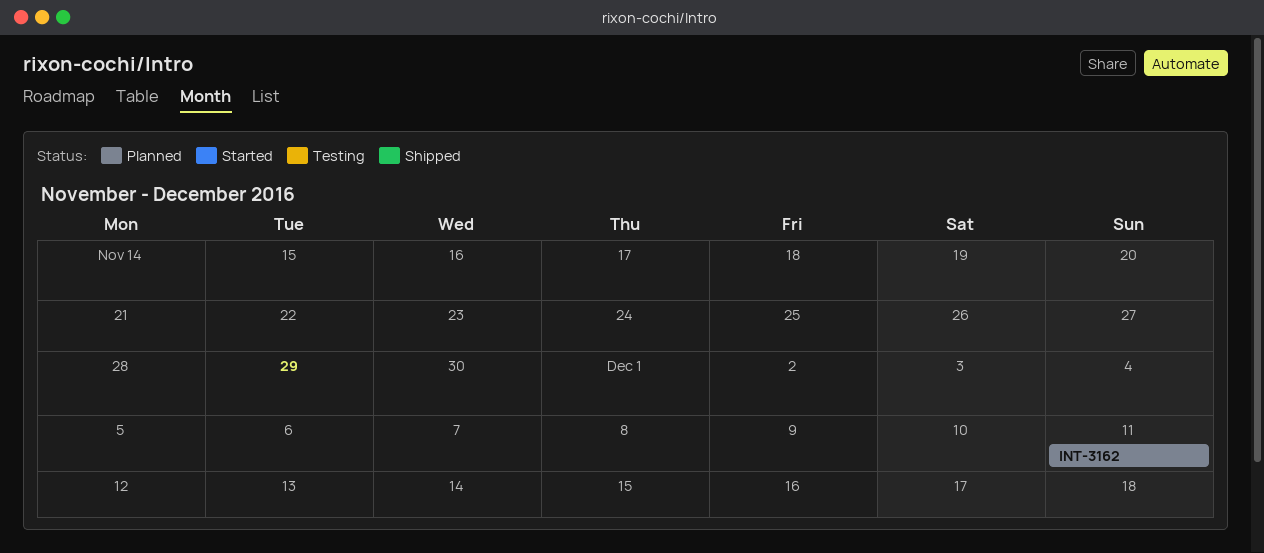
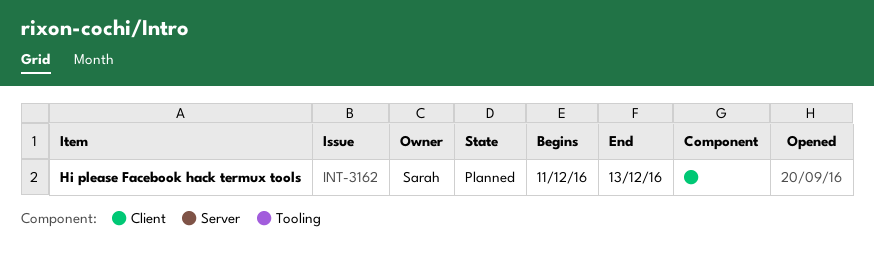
INT-3162, due: Dec 11 -> Dec 13

